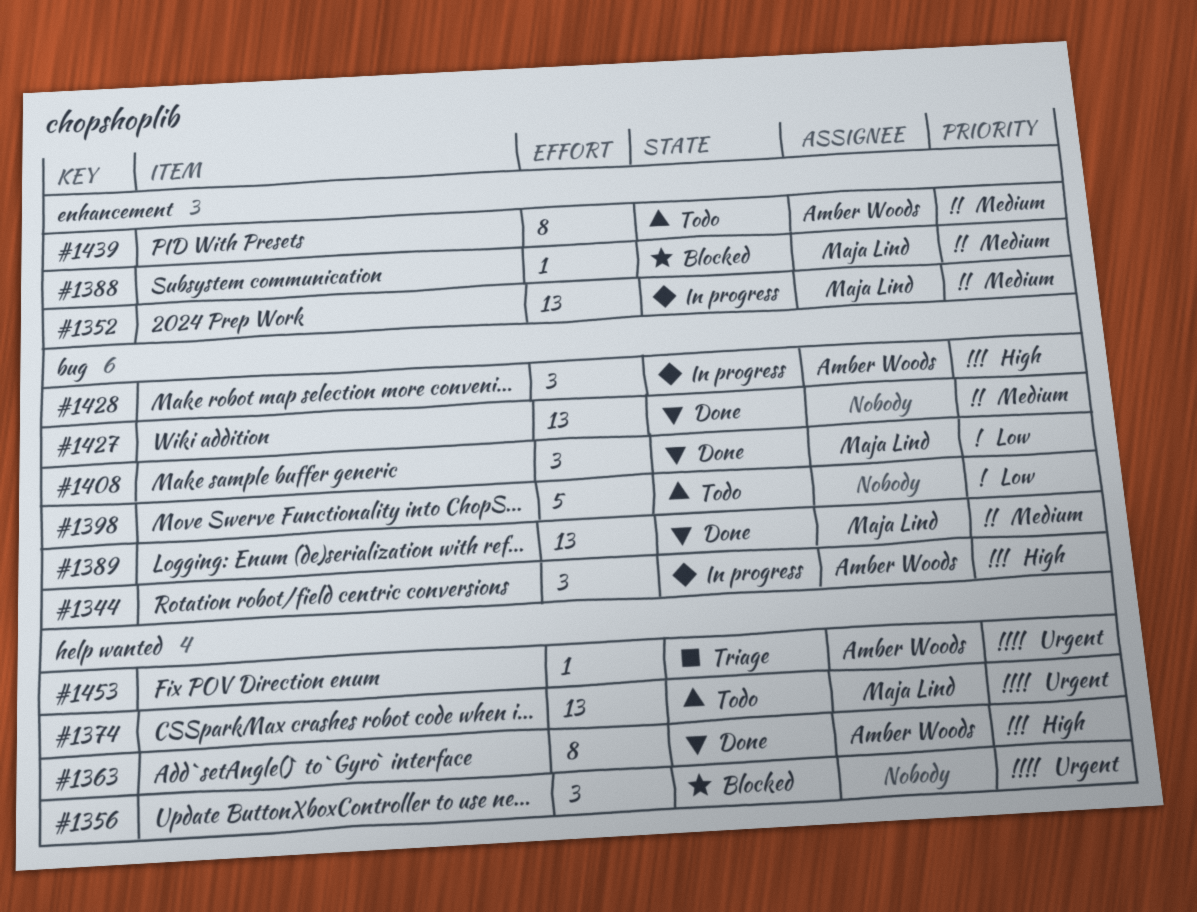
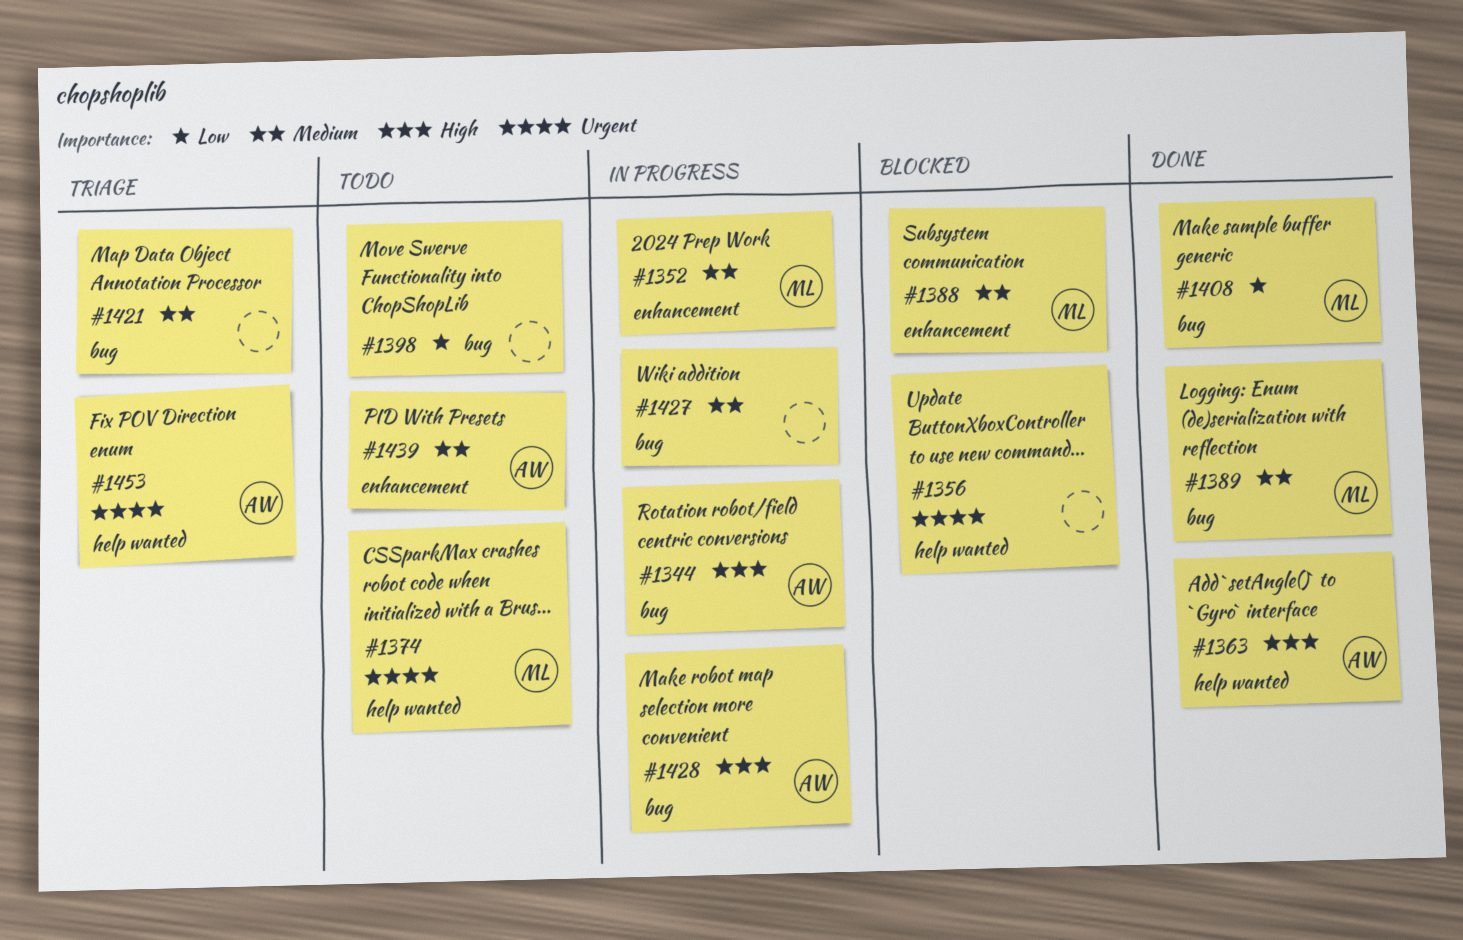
#1421: none -> present
#1427, status: Done -> In progress

